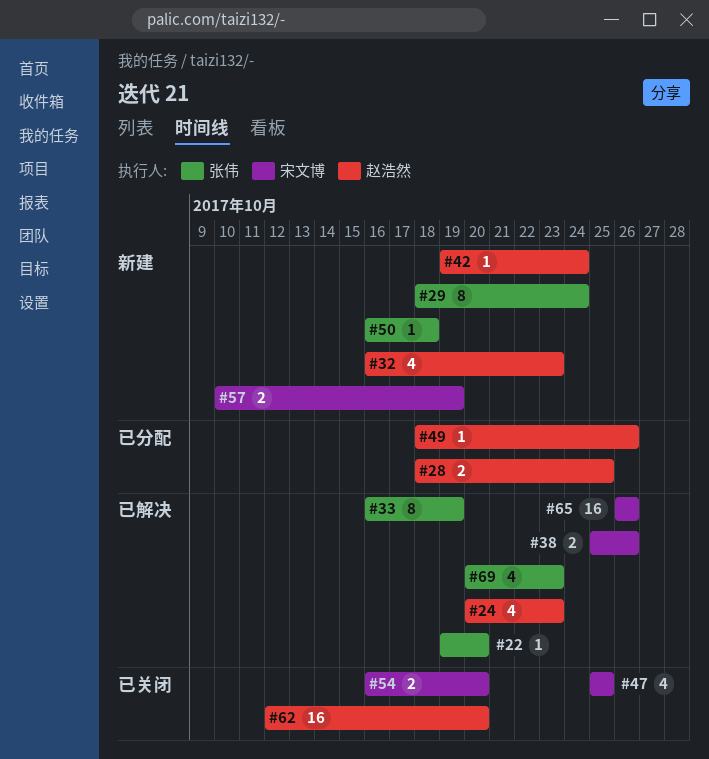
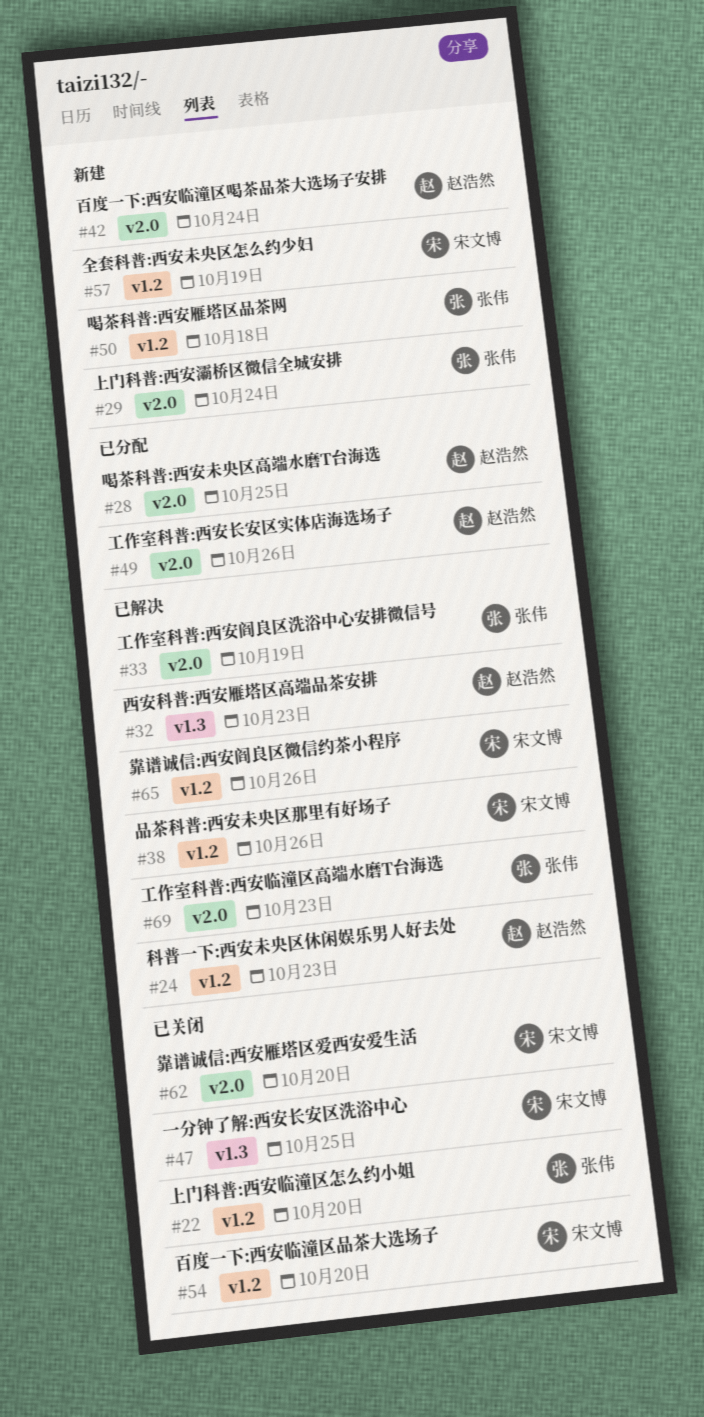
#22, status: 已解决 -> 已关闭
#32, status: 新建 -> 已解决
#62, owner: 赵浩然 -> 宋文博

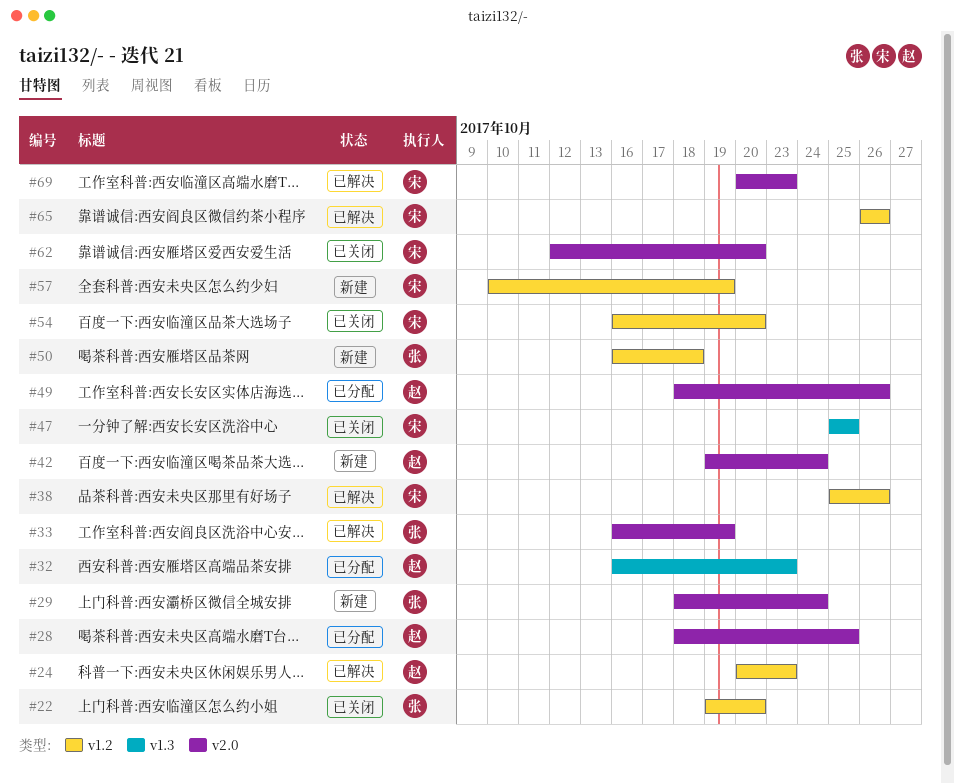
#32, status: 已解决 -> 已分配
#69, owner: 张伟 -> 宋文博

